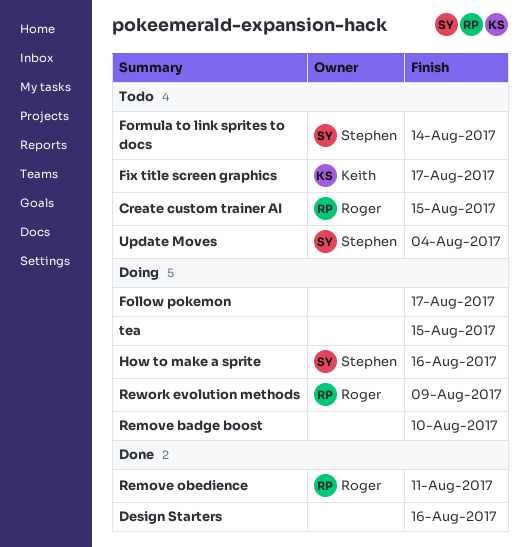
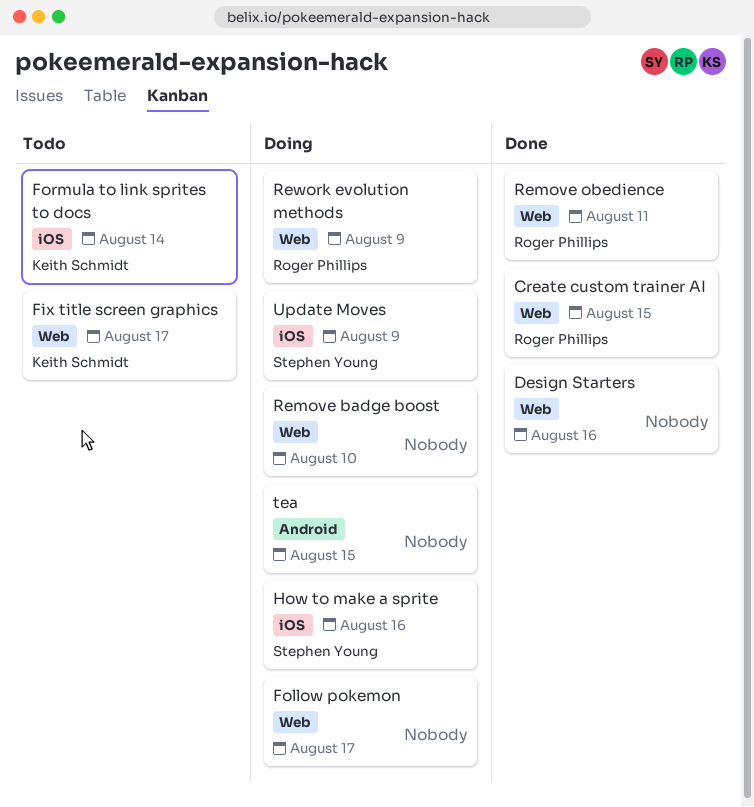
Create custom trainer AI, status: Todo -> Done
Formula to link sprites to docs, owner: Stephen Young -> Keith Schmidt
Update Moves, status: Todo -> Doing
Update Moves, due: Aug 4 -> Aug 9

